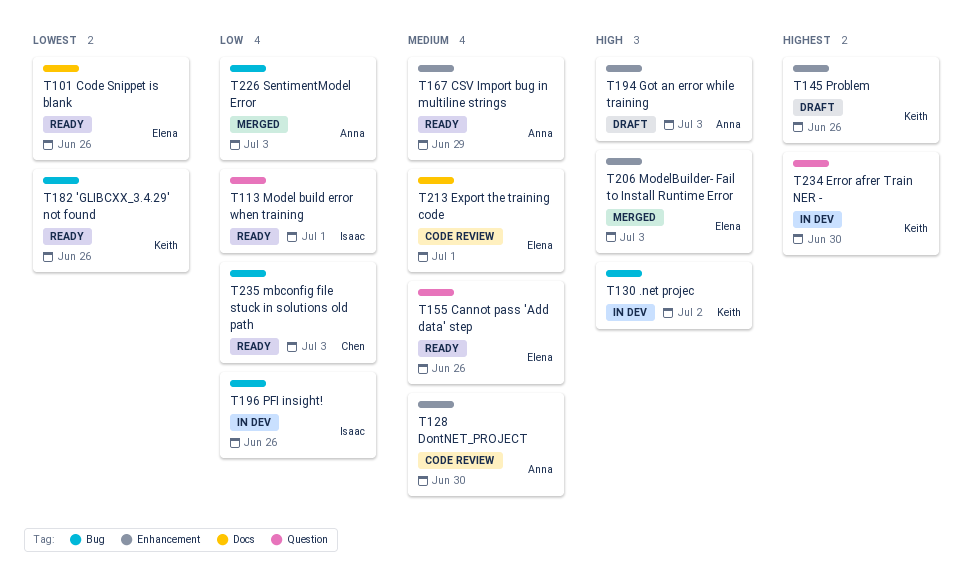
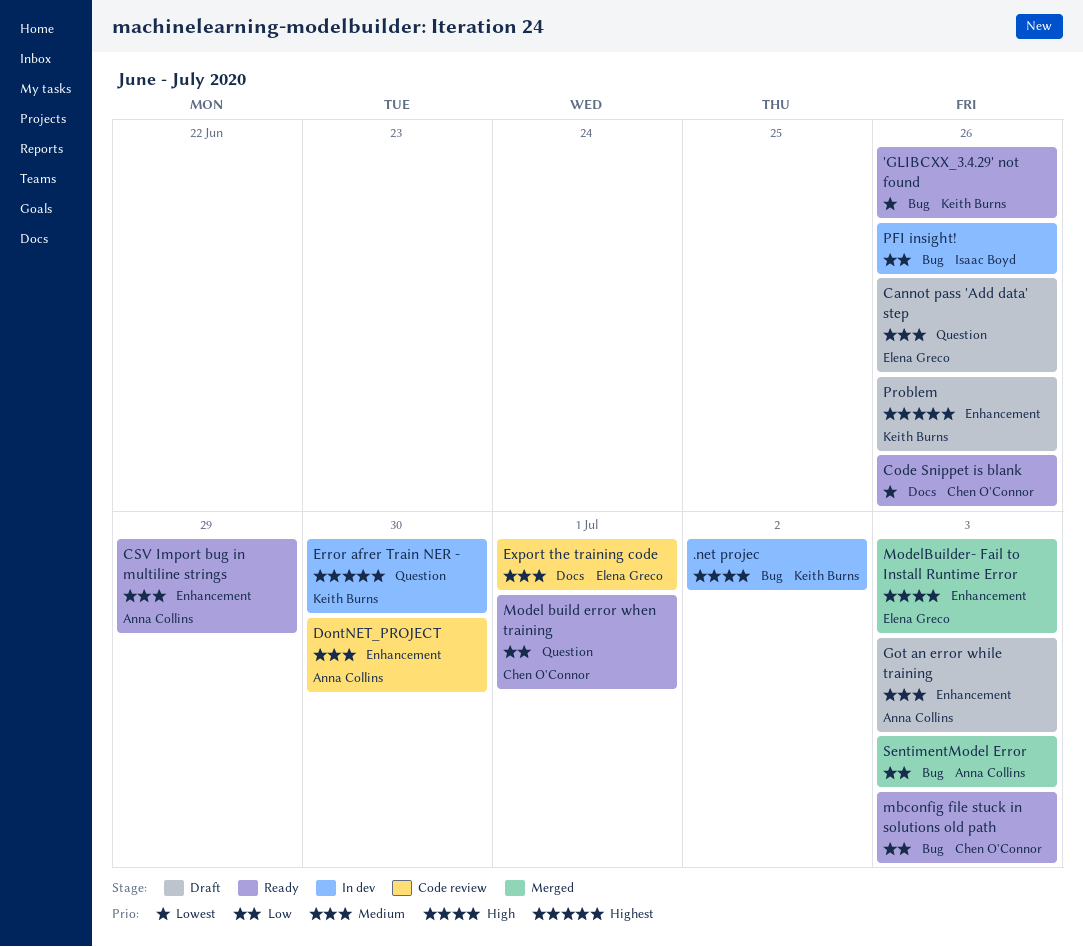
Cannot pass 'Add data' step, status: Ready -> Draft
Code Snippet is blank, owner: Elena Greco -> Chen O'Connor
Got an error while training, priority: High -> Medium
Model build error when training, owner: Isaac Boyd -> Chen O'Connor

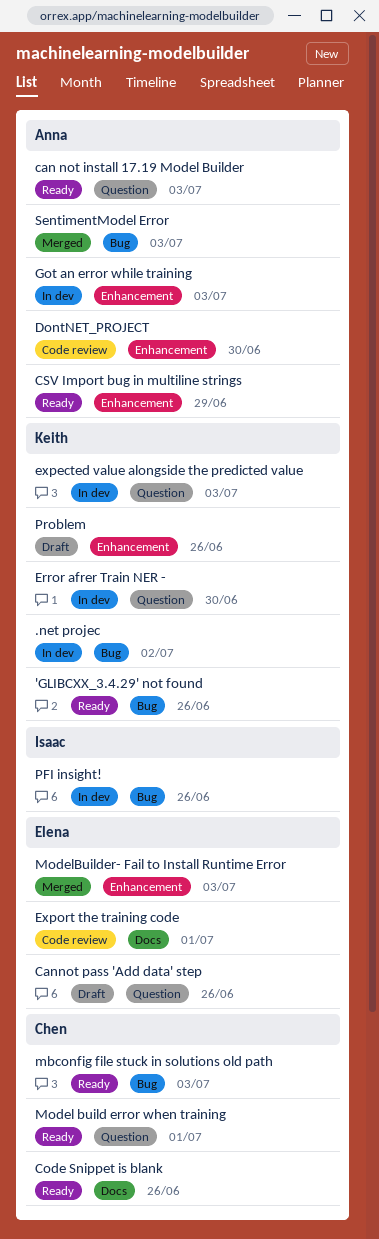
can not install 17.19 Model Builder: none -> present
expected value alongside the predicted value: none -> present
Got an error while training, status: Draft -> In dev

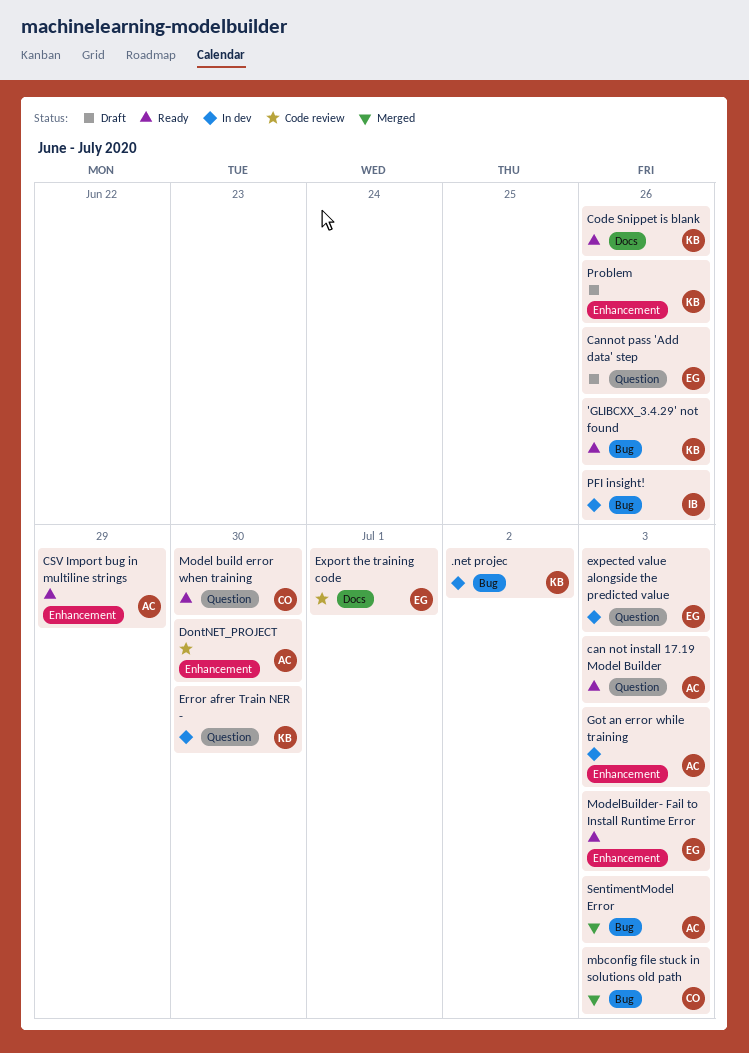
Code Snippet is blank, owner: Chen -> Keith
expected value alongside the predicted value, owner: Keith -> Elena
mbconfig file stuck in solutions old path, status: Ready -> Merged
Model build error when training, due: Jul 1 -> Jun 30
ModelBuilder- Fail to Install Runtime Error, status: Merged -> Ready

